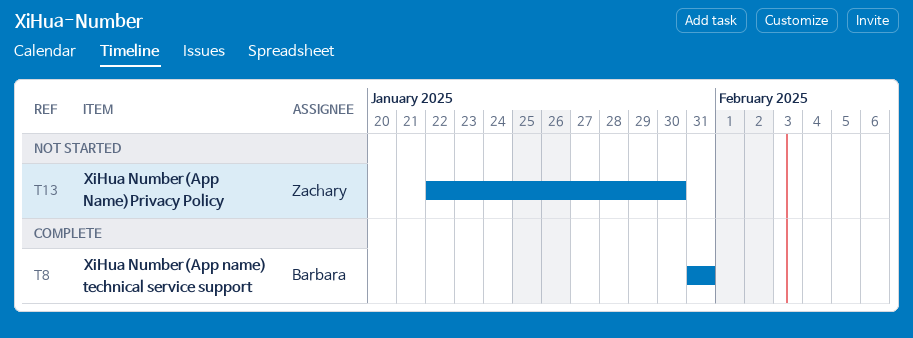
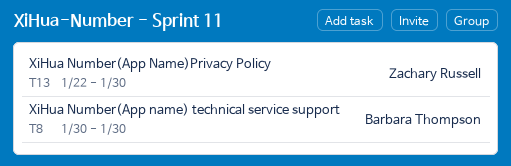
T8, start: Jan 31 -> Jan 30
T8, due: Jan 31 -> Jan 30

